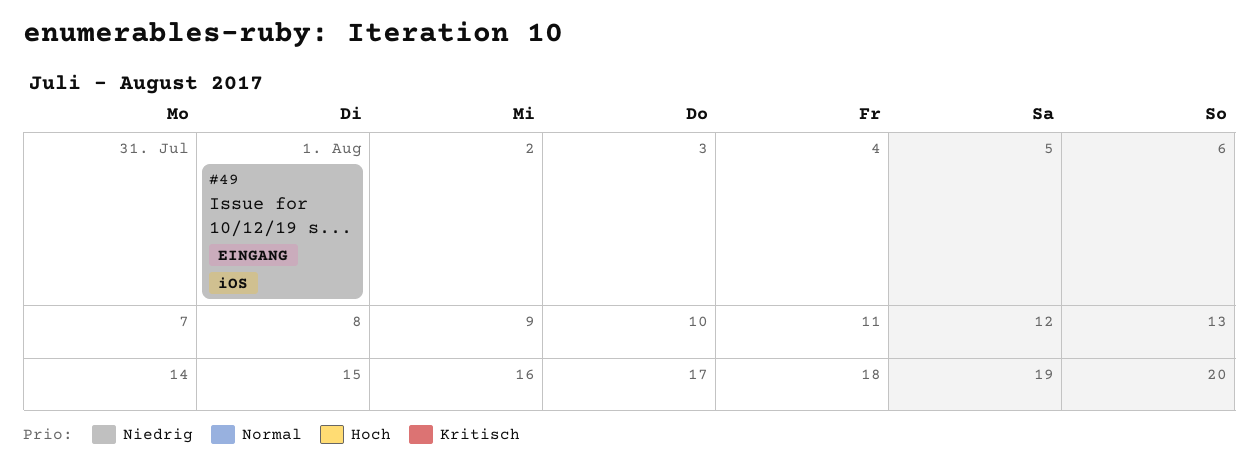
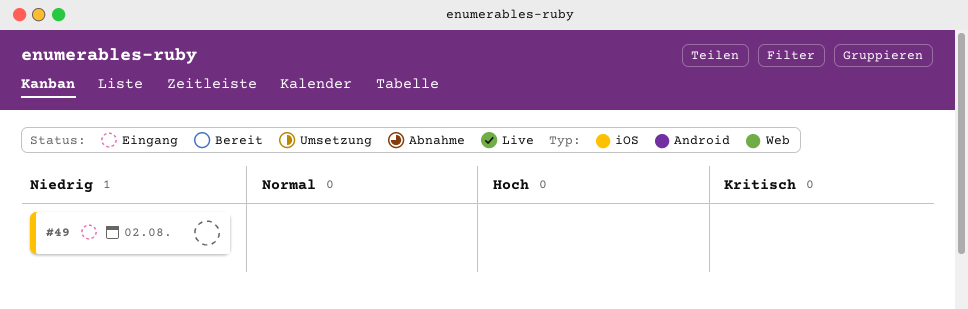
#49, due: Aug 1 -> Aug 2

